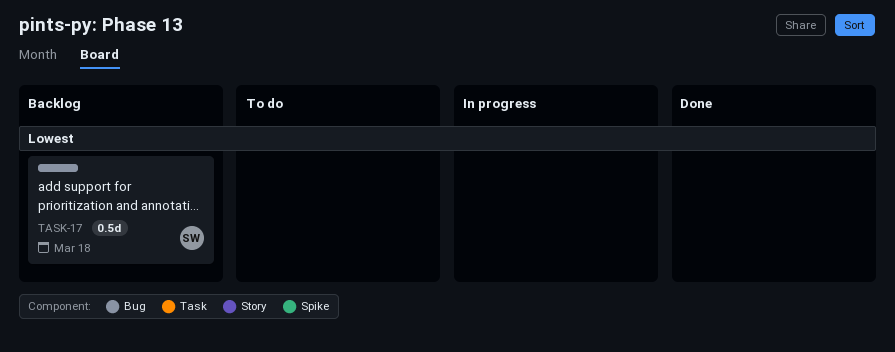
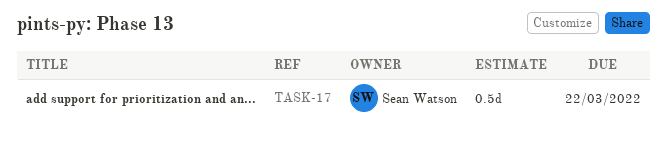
TASK-17, due: Mar 18 -> Mar 22

